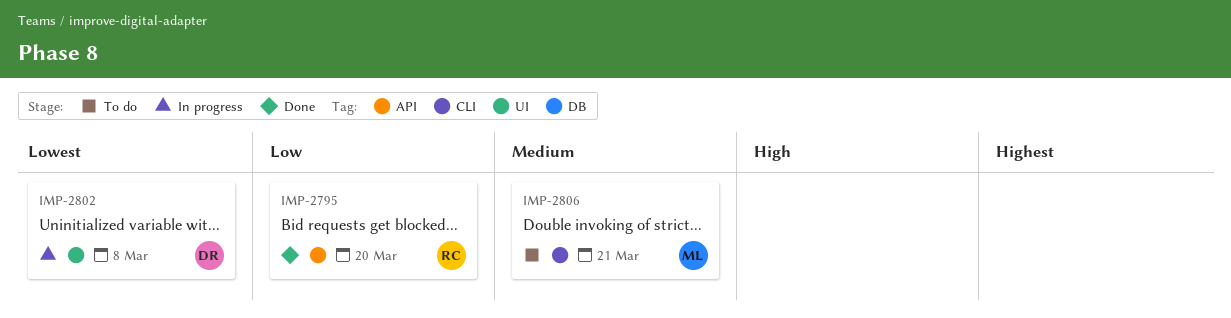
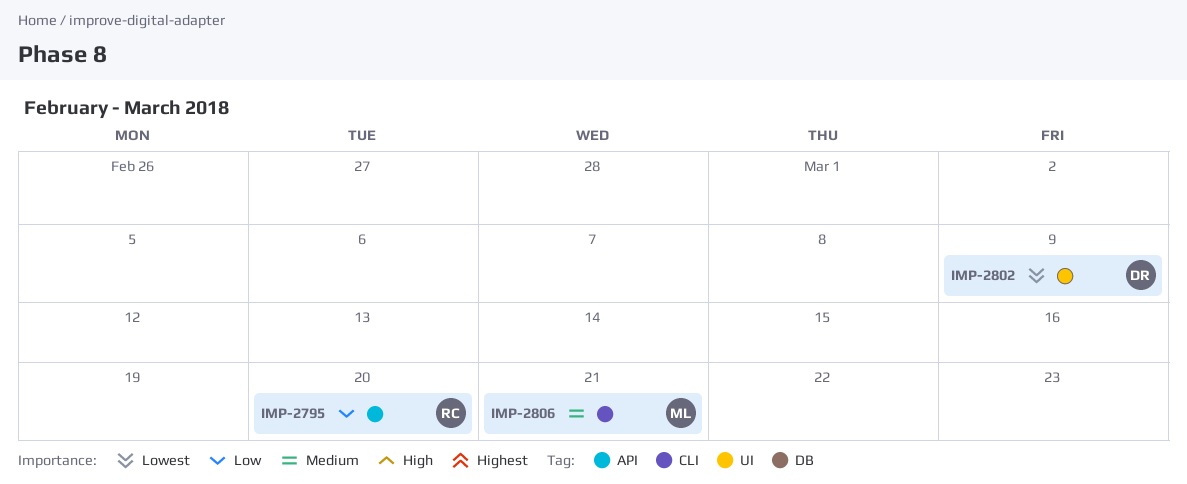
IMP-2802, due: Mar 8 -> Mar 9

